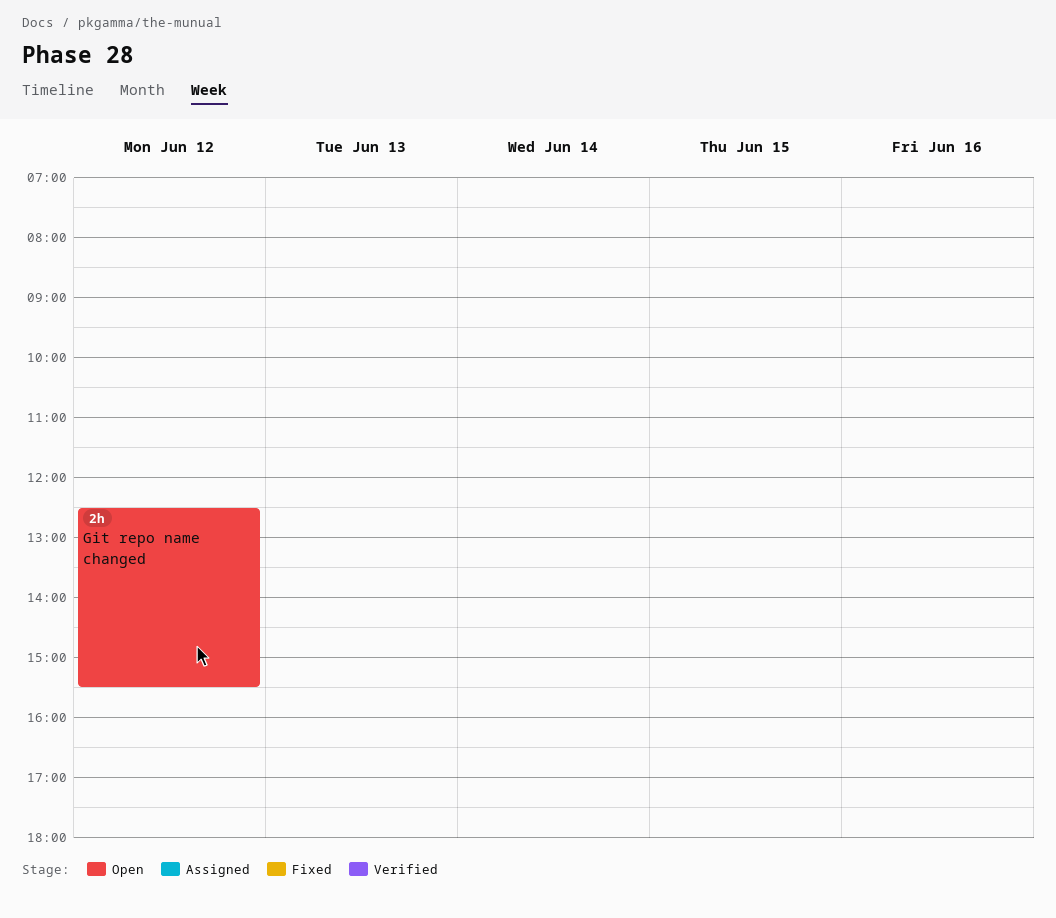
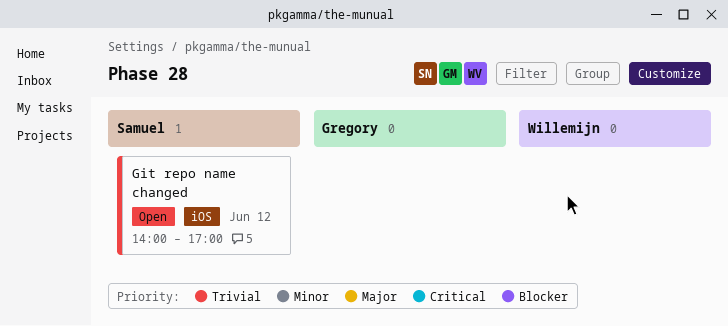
Git repo name changed, begins: 12:30 -> 14:00
Git repo name changed, ends: 15:30 -> 17:00

